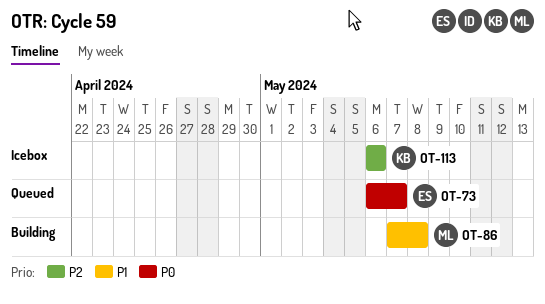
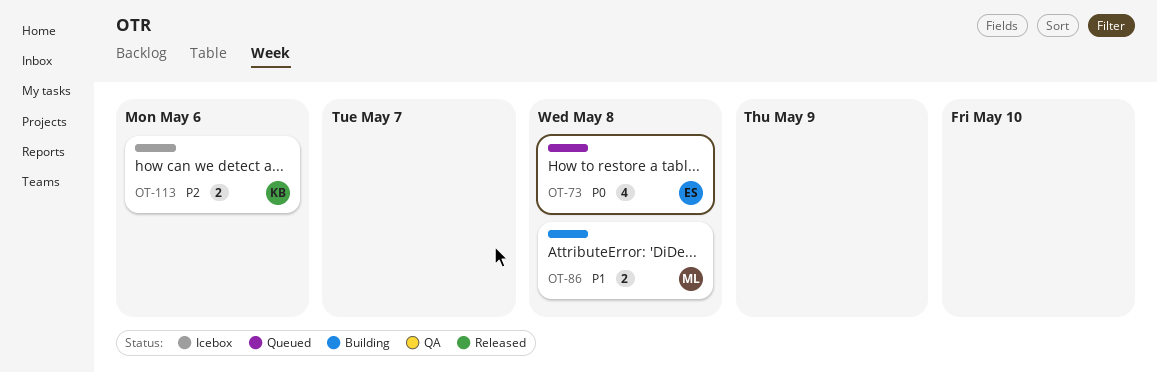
OT-73, due: May 7 -> May 8

